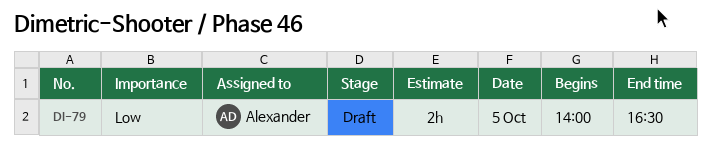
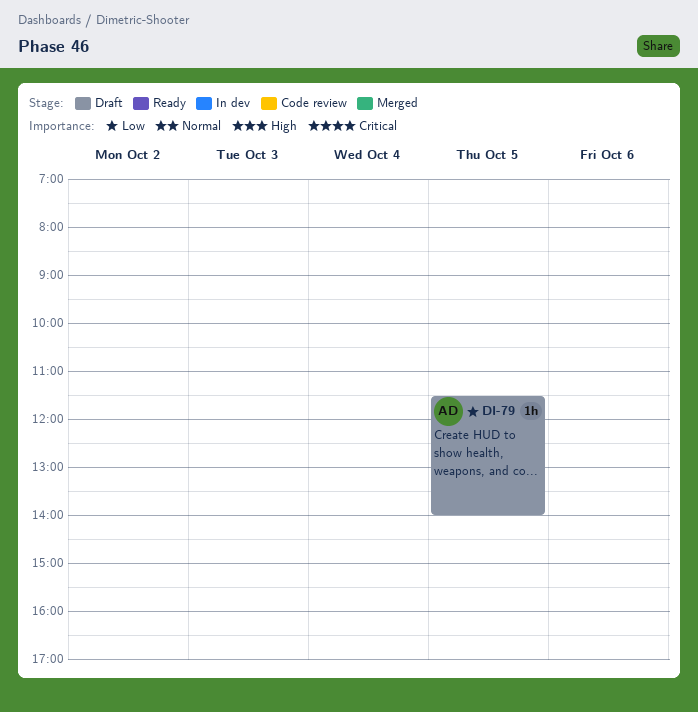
DI-79, estimate: 2h -> 1h
DI-79, begins: 14:00 -> 11:30
DI-79, ends: 16:30 -> 14:00

